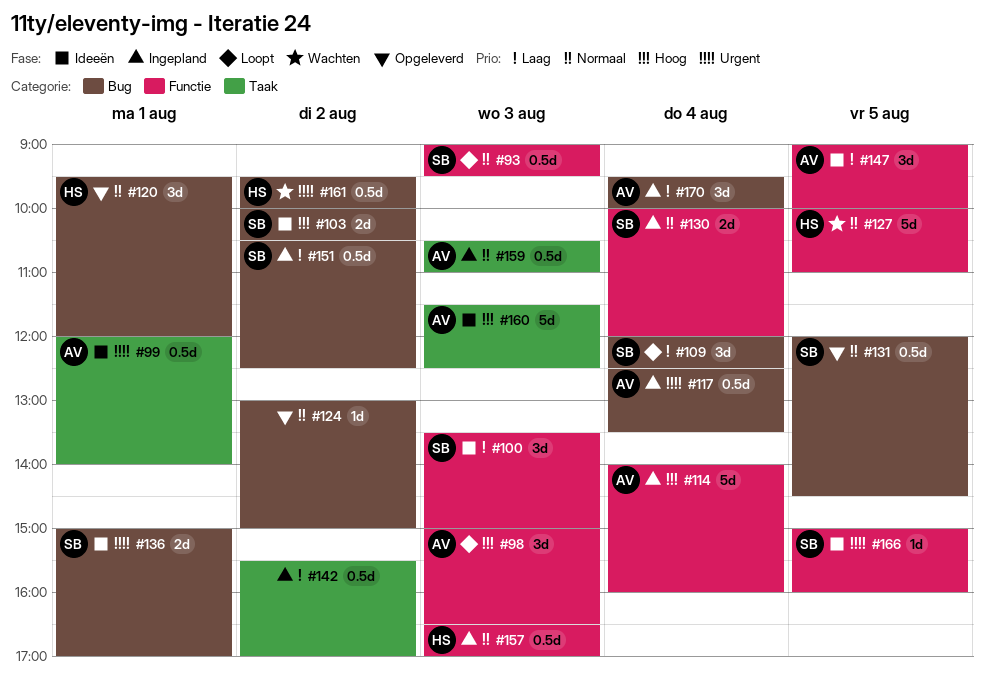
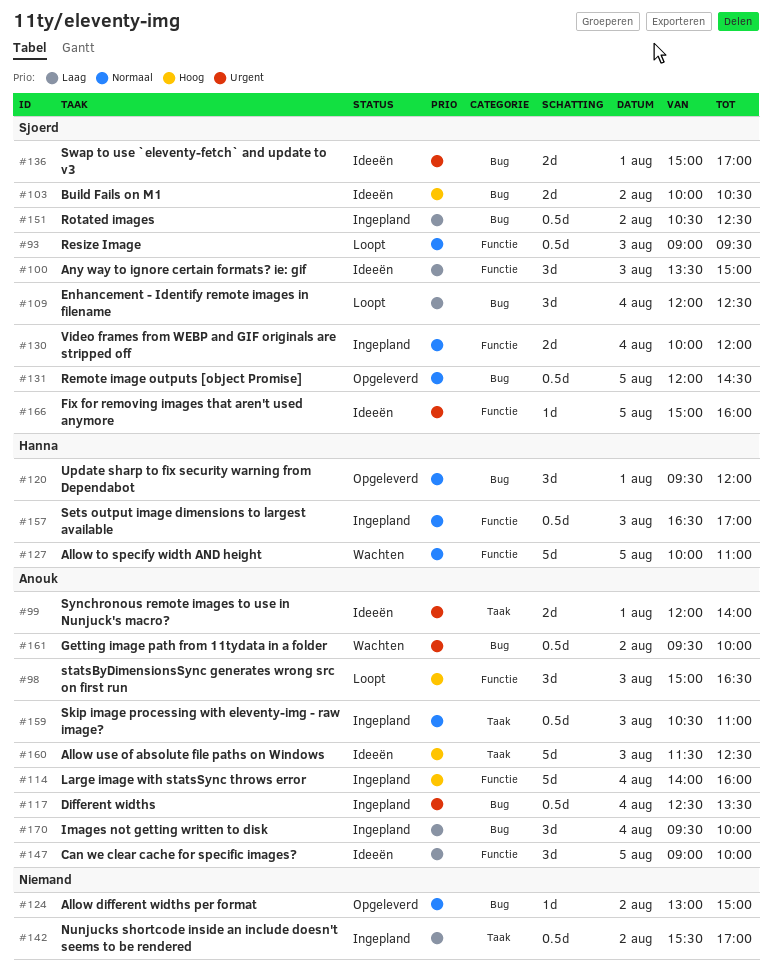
#99, estimate: 0.5d -> 2d
#161, owner: Hanna -> Anouk

